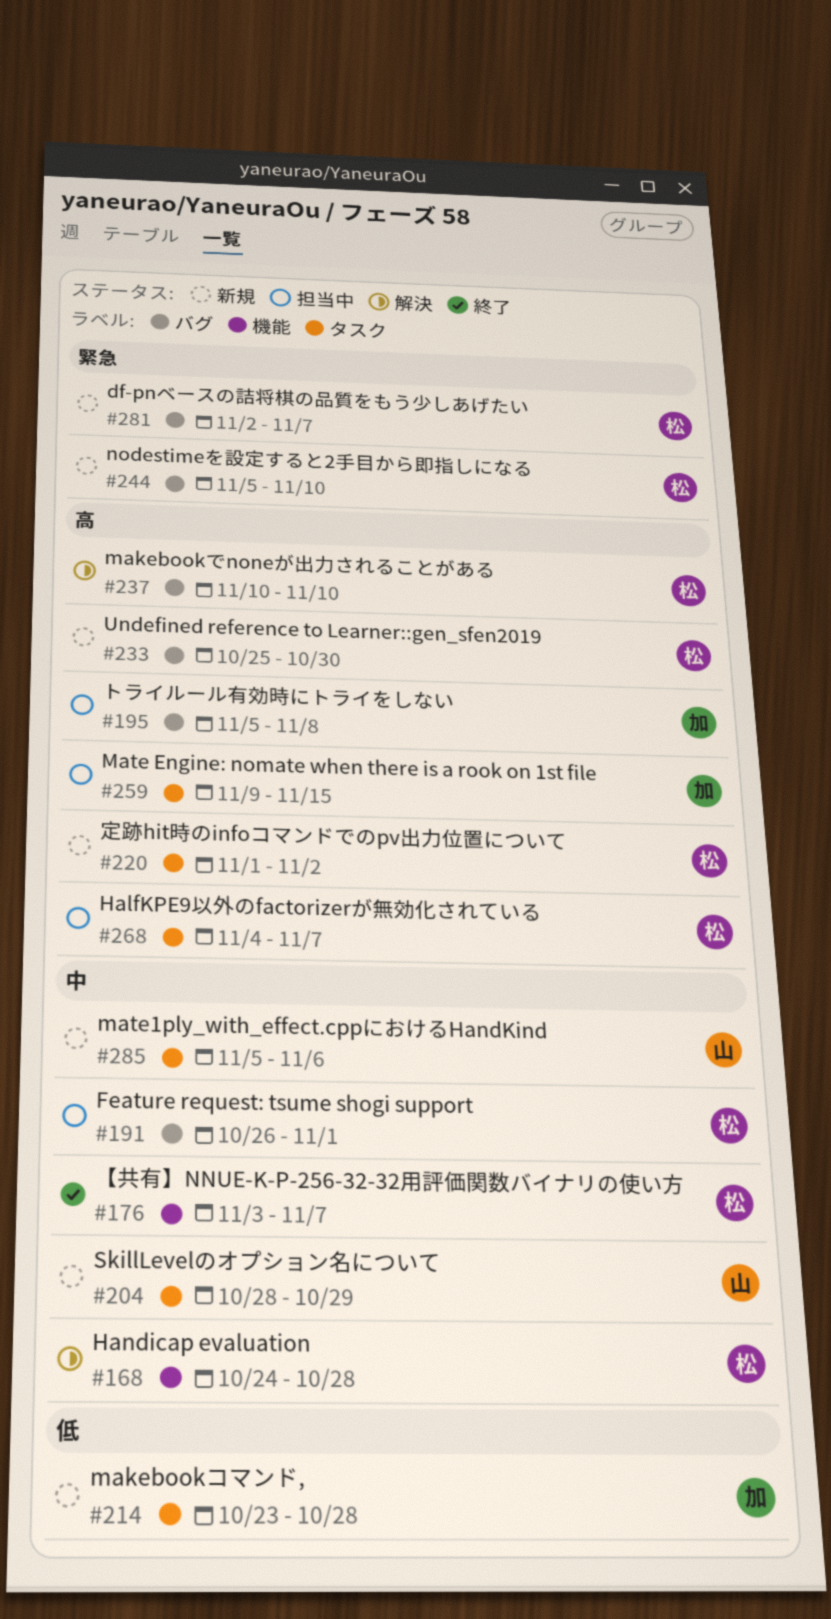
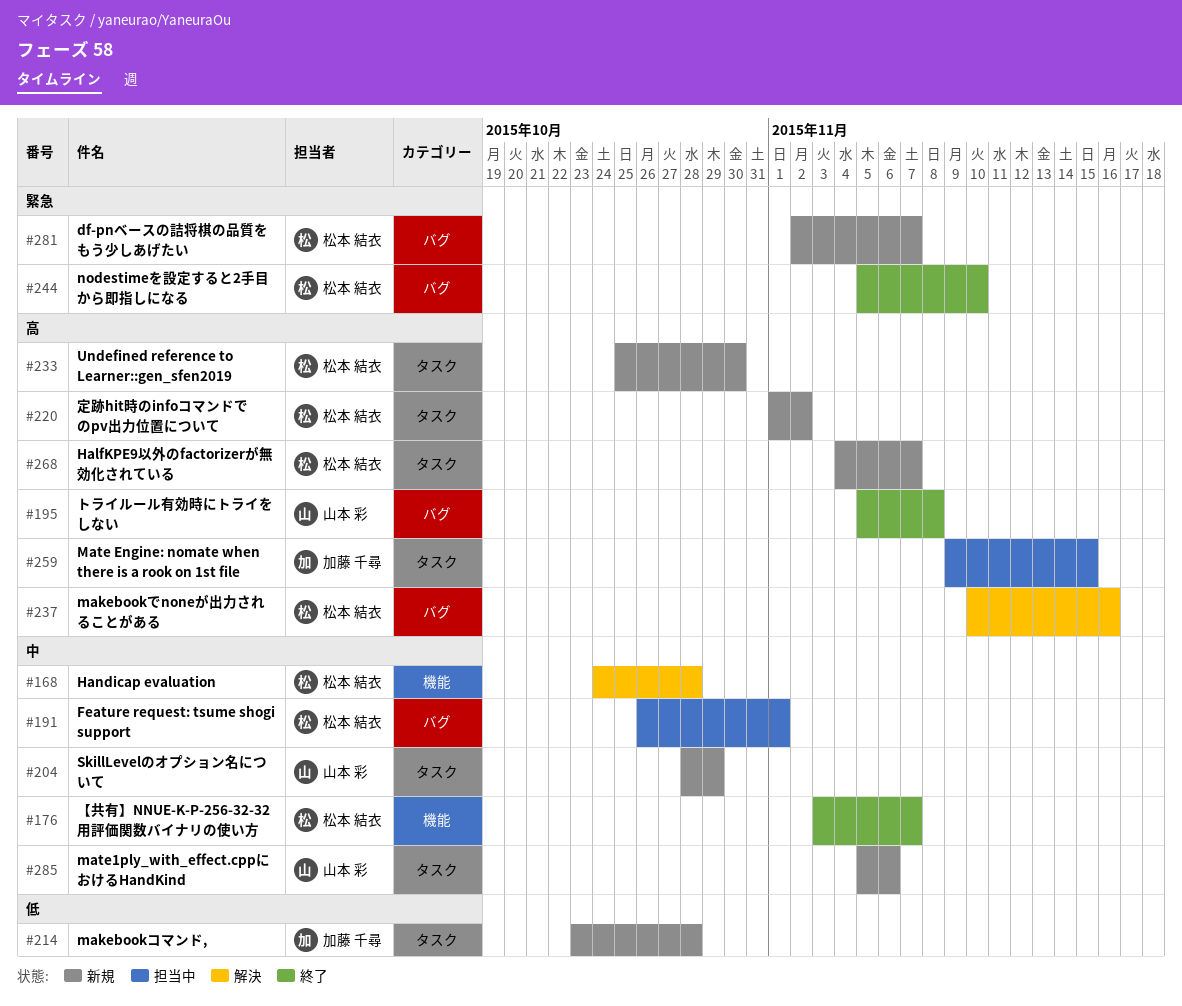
#195, status: 担当中 -> 終了
#195, owner: 加藤 千尋 -> 山本 彩
#233, label: バグ -> タスク
#237, due: Nov 10 -> Nov 16
#244, status: 新規 -> 終了
#268, status: 担当中 -> 新規

